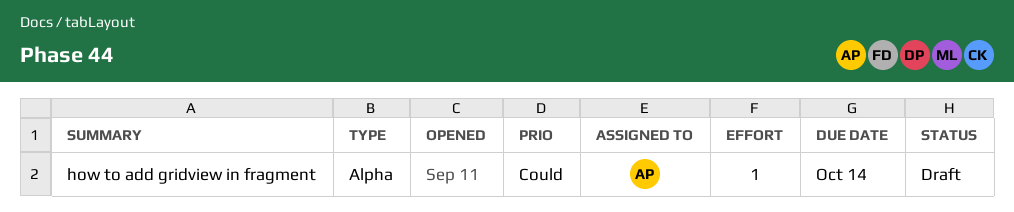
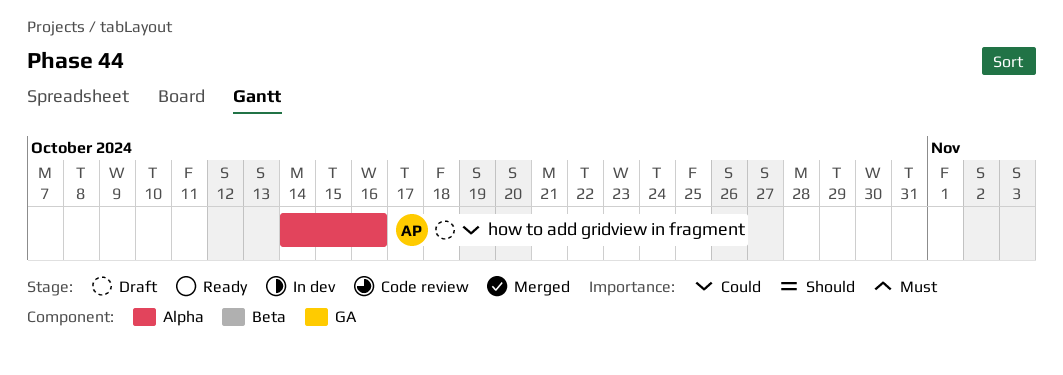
how to add gridview in fragment, due: Oct 14 -> Oct 16

